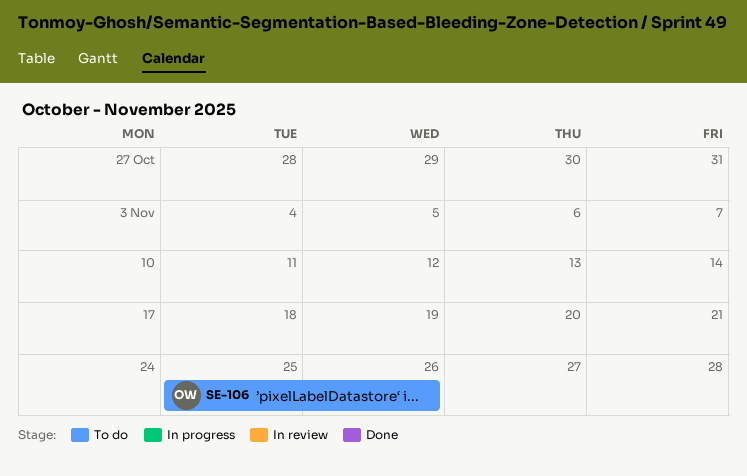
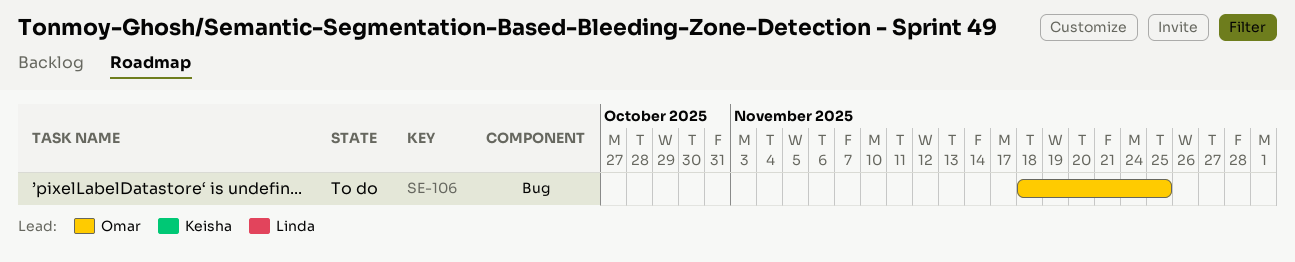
SE-106, start: Nov 25 -> Nov 18
SE-106, due: Nov 26 -> Nov 25

